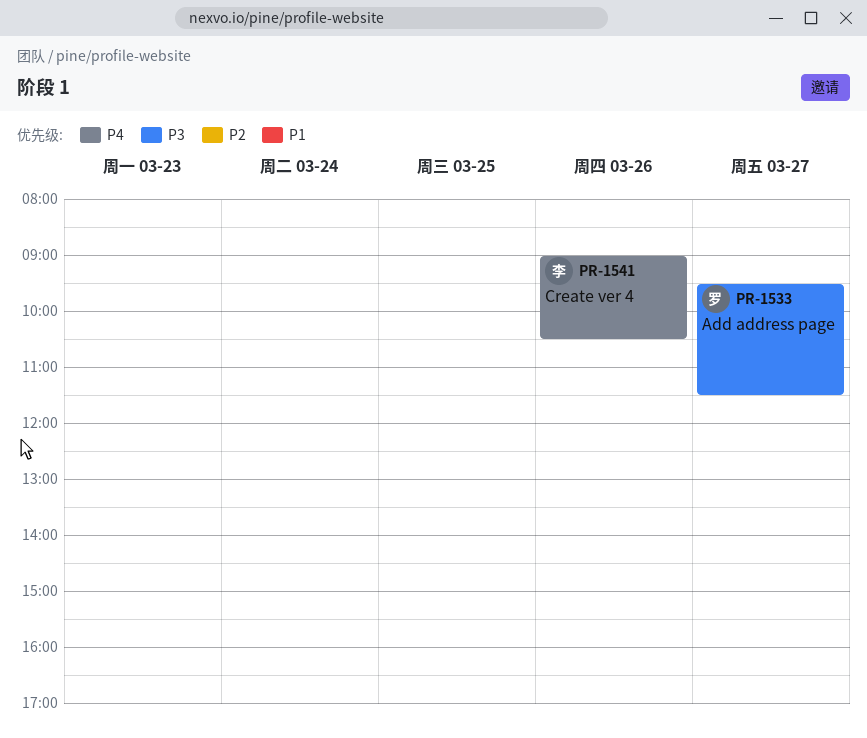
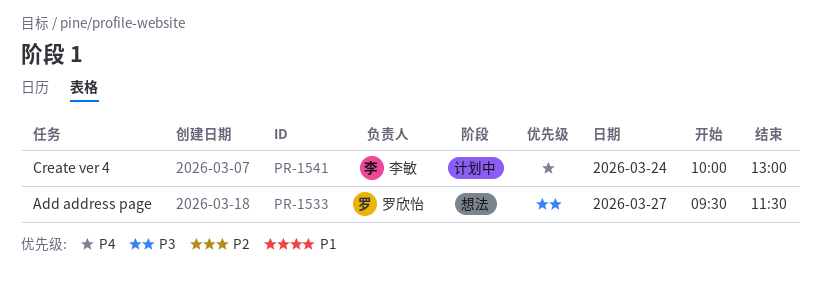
PR-1541, day: Mar 26 -> Mar 24
PR-1541, begins: 09:00 -> 10:00
PR-1541, ends: 10:30 -> 13:00

